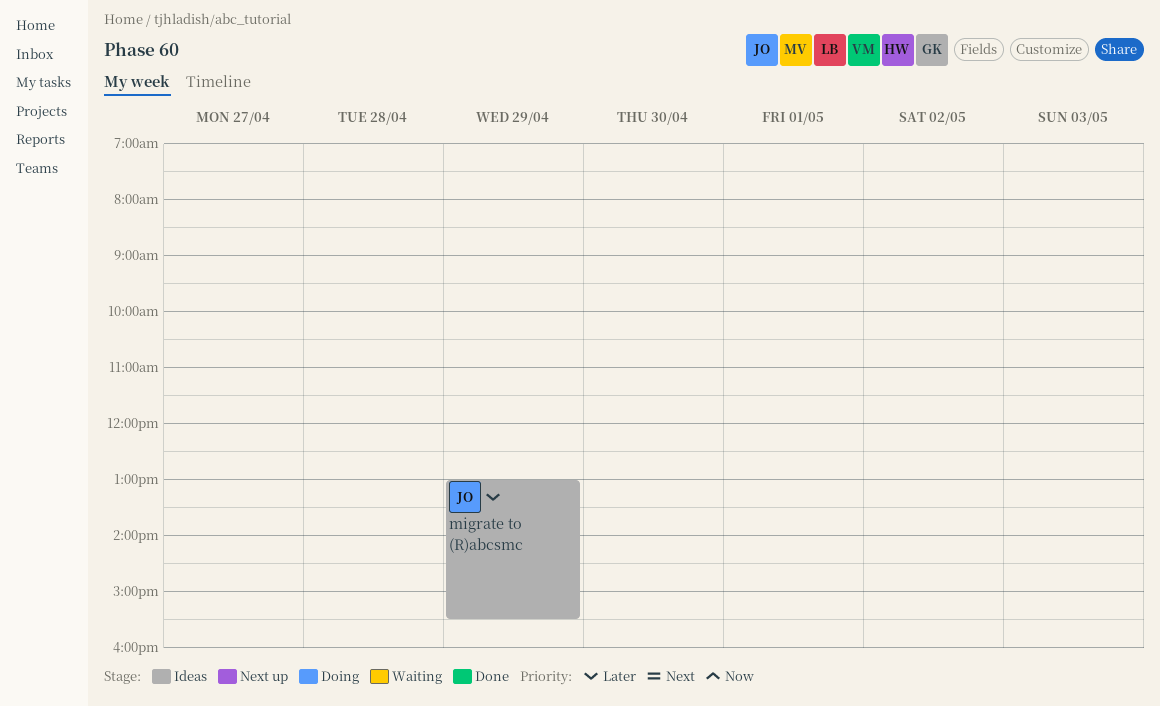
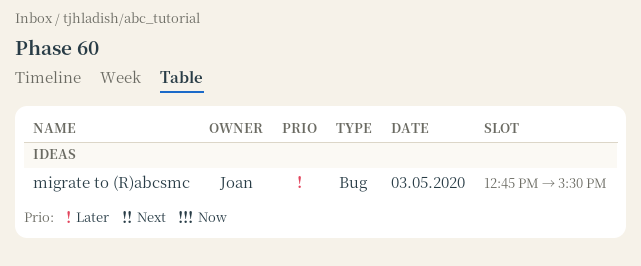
migrate to (R)abcsmc, day: Apr 29 -> May 3
migrate to (R)abcsmc, begins: 13:00 -> 12:45

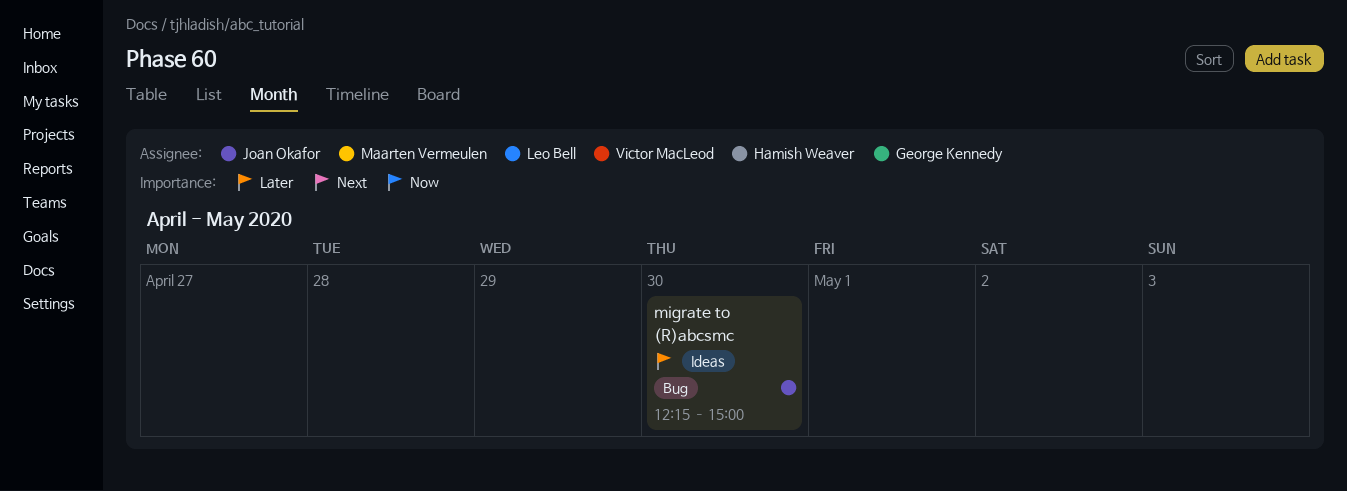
migrate to (R)abcsmc, day: May 3 -> Apr 30
migrate to (R)abcsmc, begins: 12:45 -> 12:15
migrate to (R)abcsmc, ends: 15:30 -> 15:00

